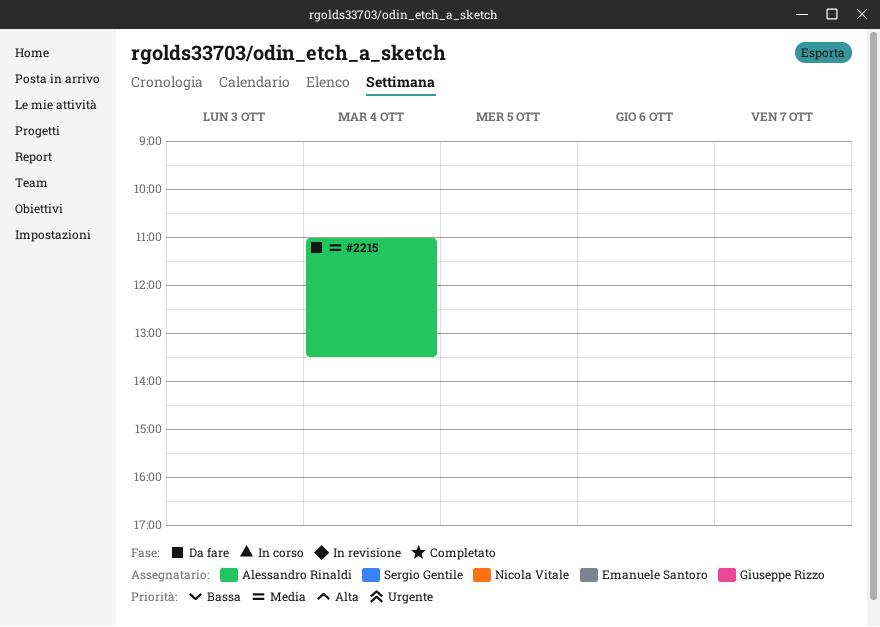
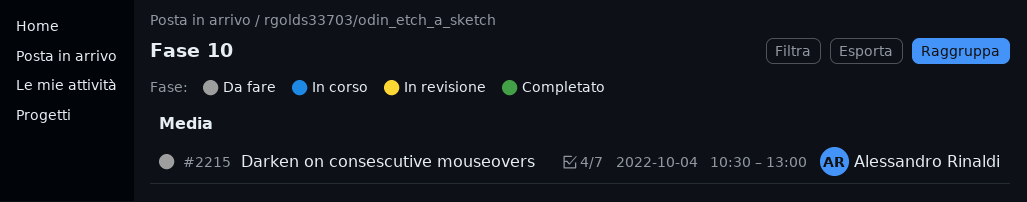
#2215, begins: 11:00 -> 10:30
#2215, ends: 13:30 -> 13:00

